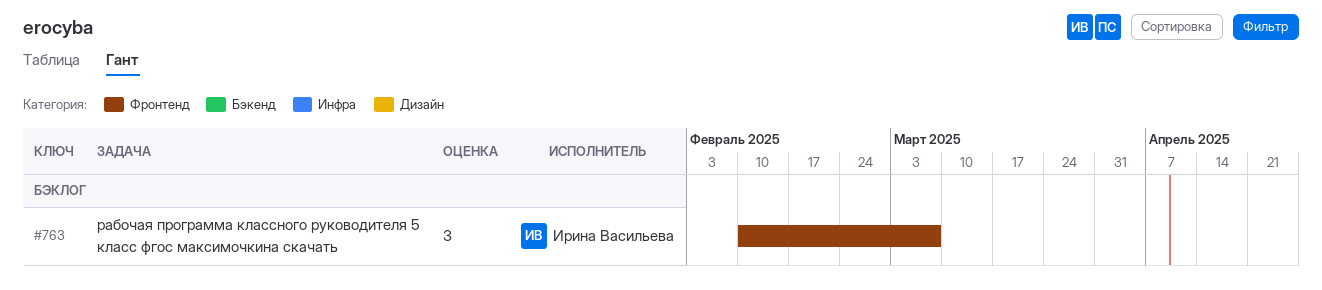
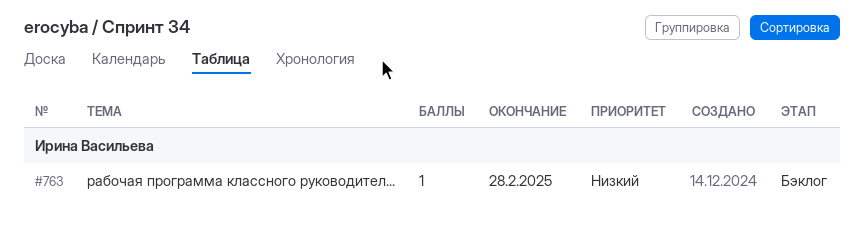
#763, estimate: 3 -> 1
#763, due: Mar 7 -> Feb 28

